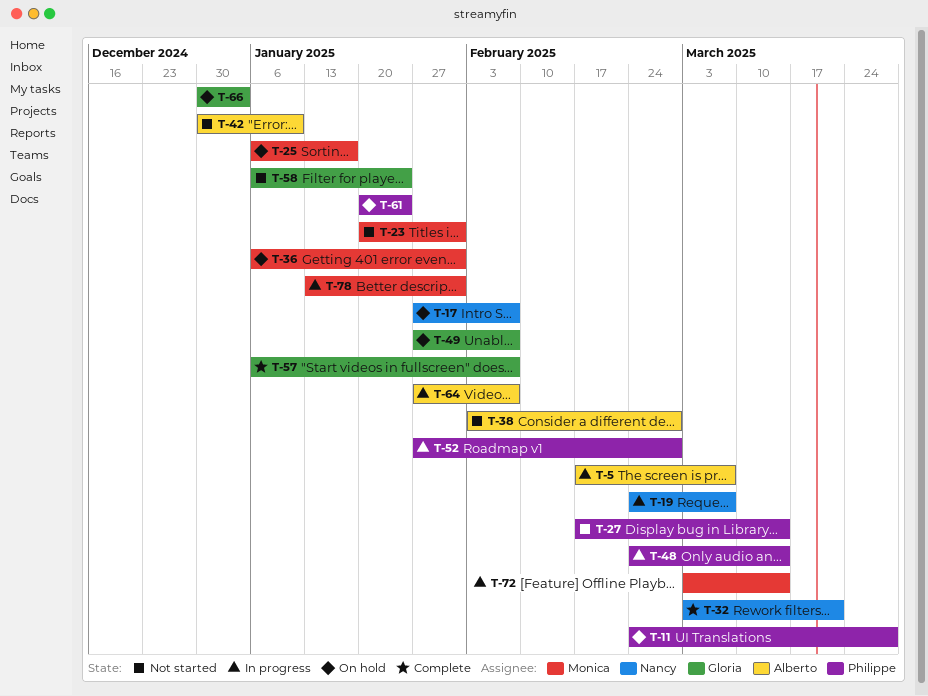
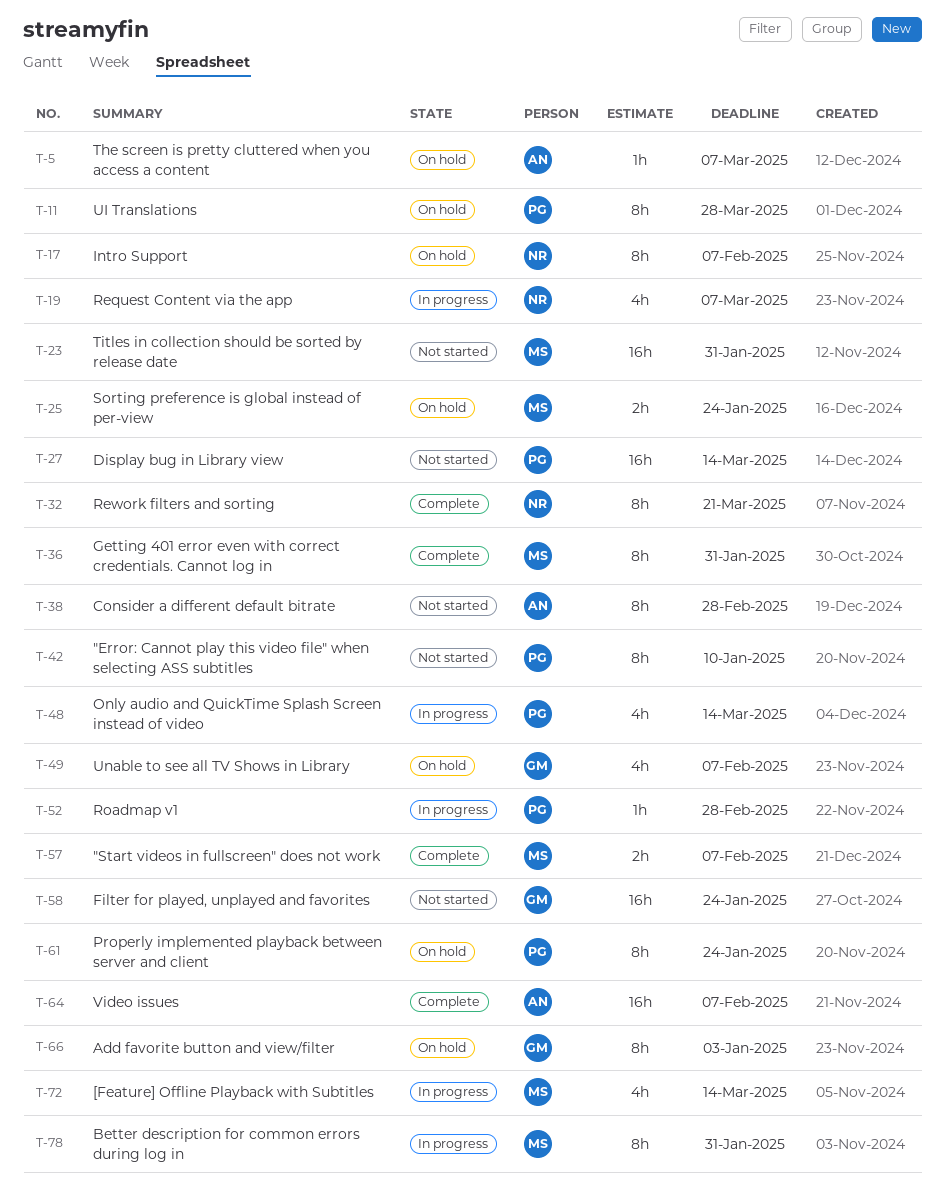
T-5, status: In progress -> On hold
T-25, due: Jan 17 -> Jan 24
T-36, status: On hold -> Complete
T-42, owner: Alberto -> Philippe
T-57, owner: Gloria -> Monica
T-64, status: In progress -> Complete

